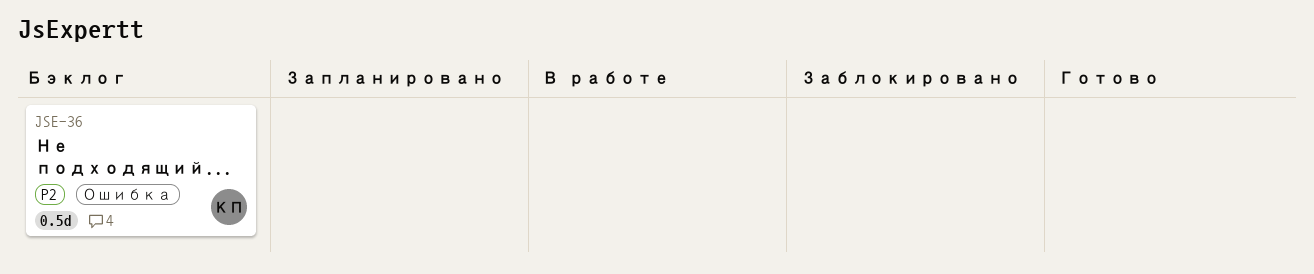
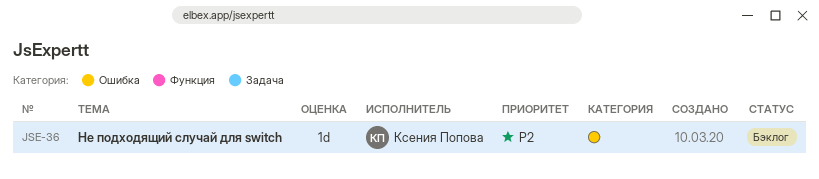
JSE-36, estimate: 0.5d -> 1d

